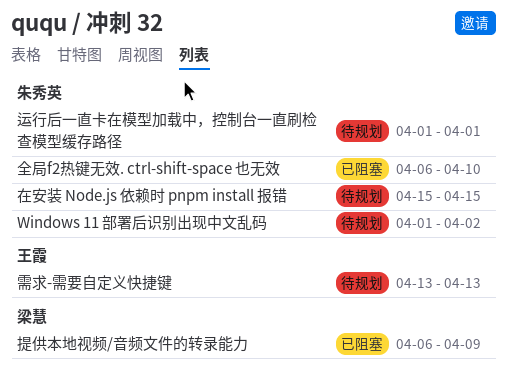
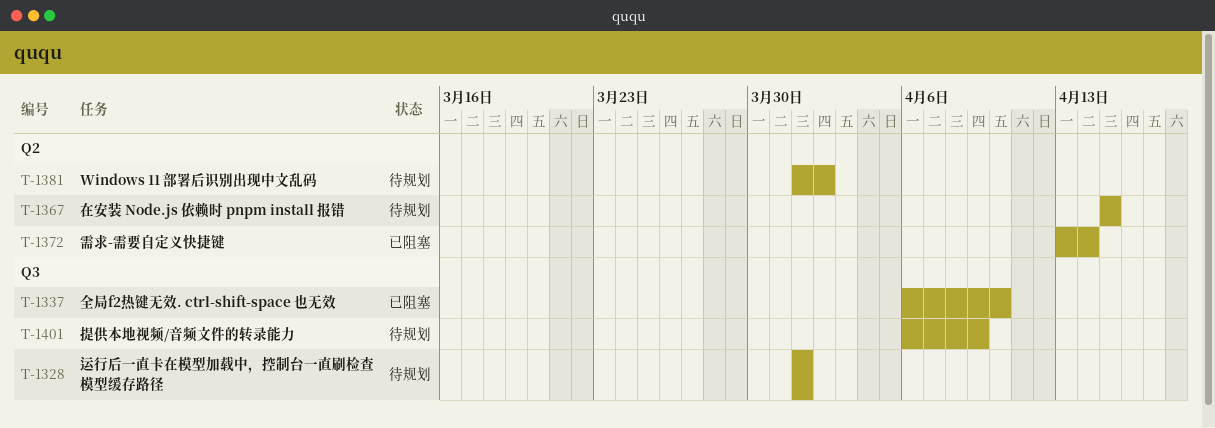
提供本地视频/音频文件的转录能力, status: 已阻塞 -> 待规划
需求-需要自定义快捷键, status: 待规划 -> 已阻塞
需求-需要自定义快捷键, due: Apr 13 -> Apr 14

